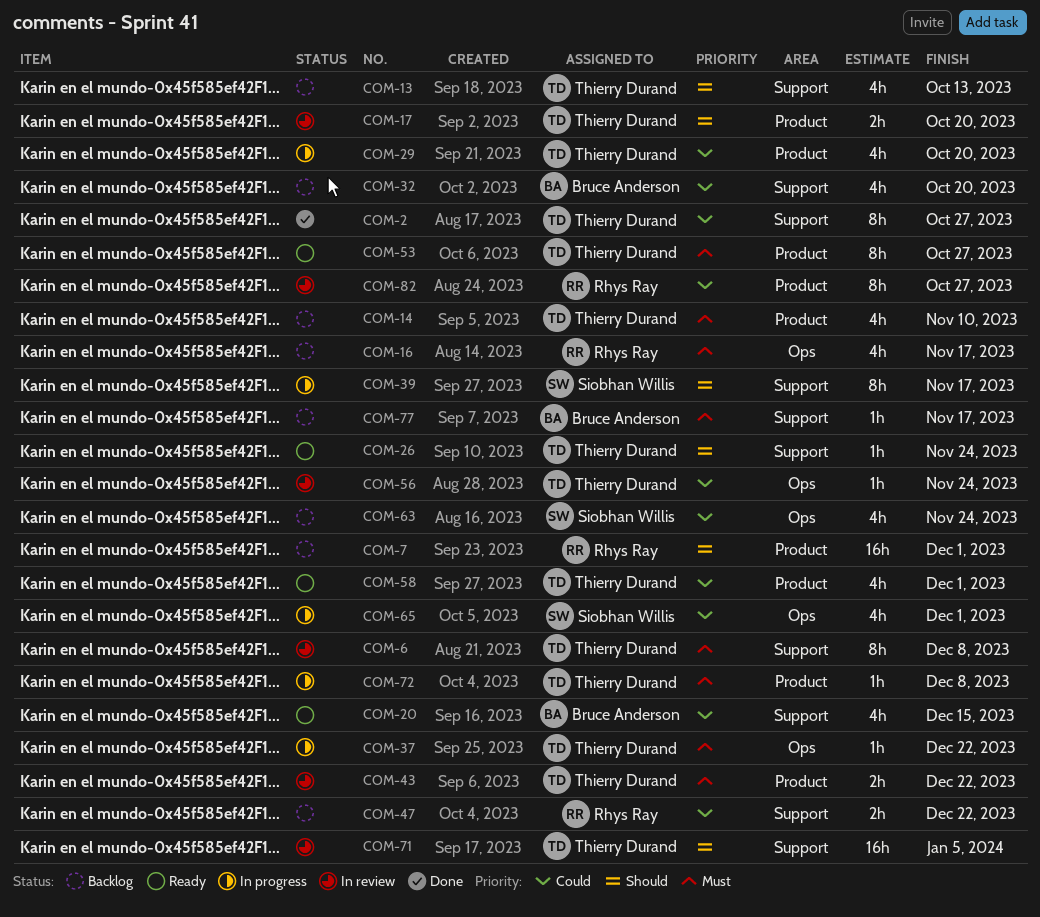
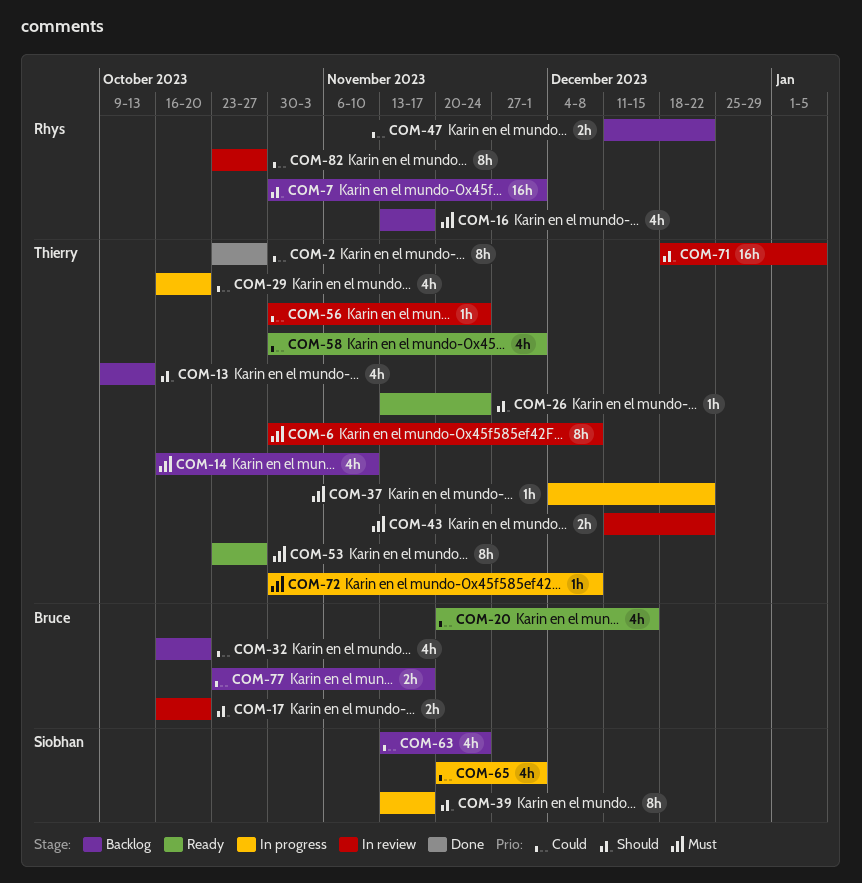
COM-17, owner: Thierry Durand -> Bruce Anderson
COM-77, priority: Must -> Could
COM-77, estimate: 1h -> 2h

